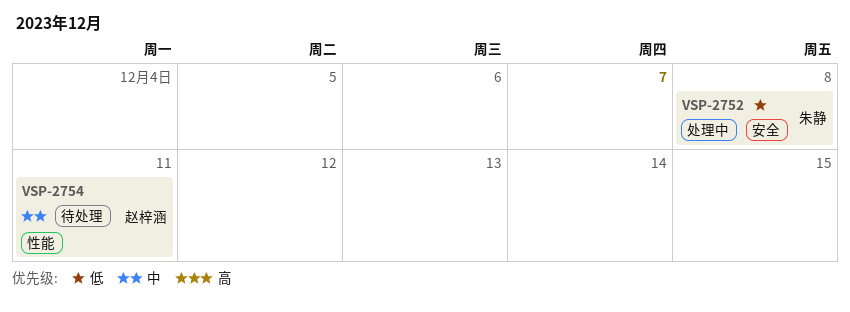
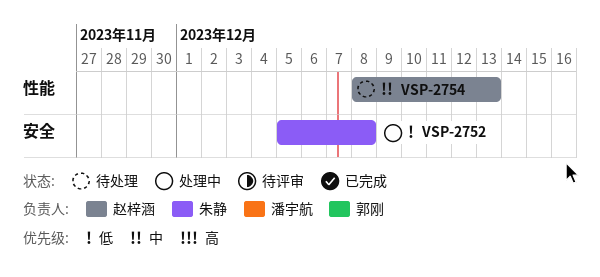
VSP-2754, due: Dec 11 -> Dec 13

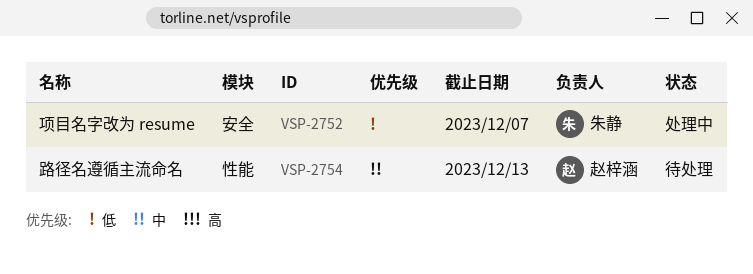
VSP-2752, due: Dec 8 -> Dec 7

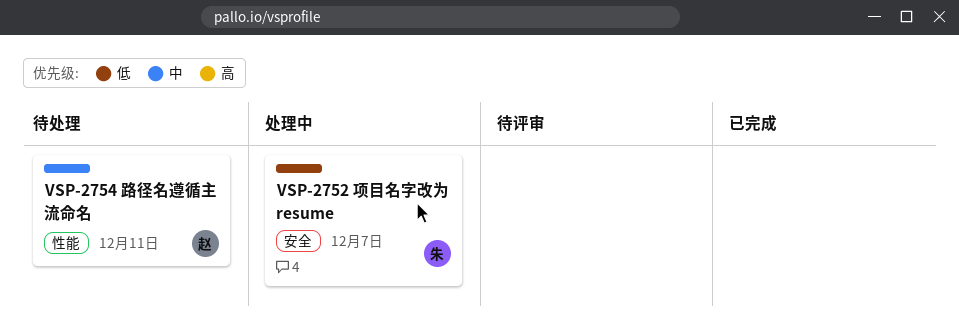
VSP-2754, due: Dec 13 -> Dec 11

